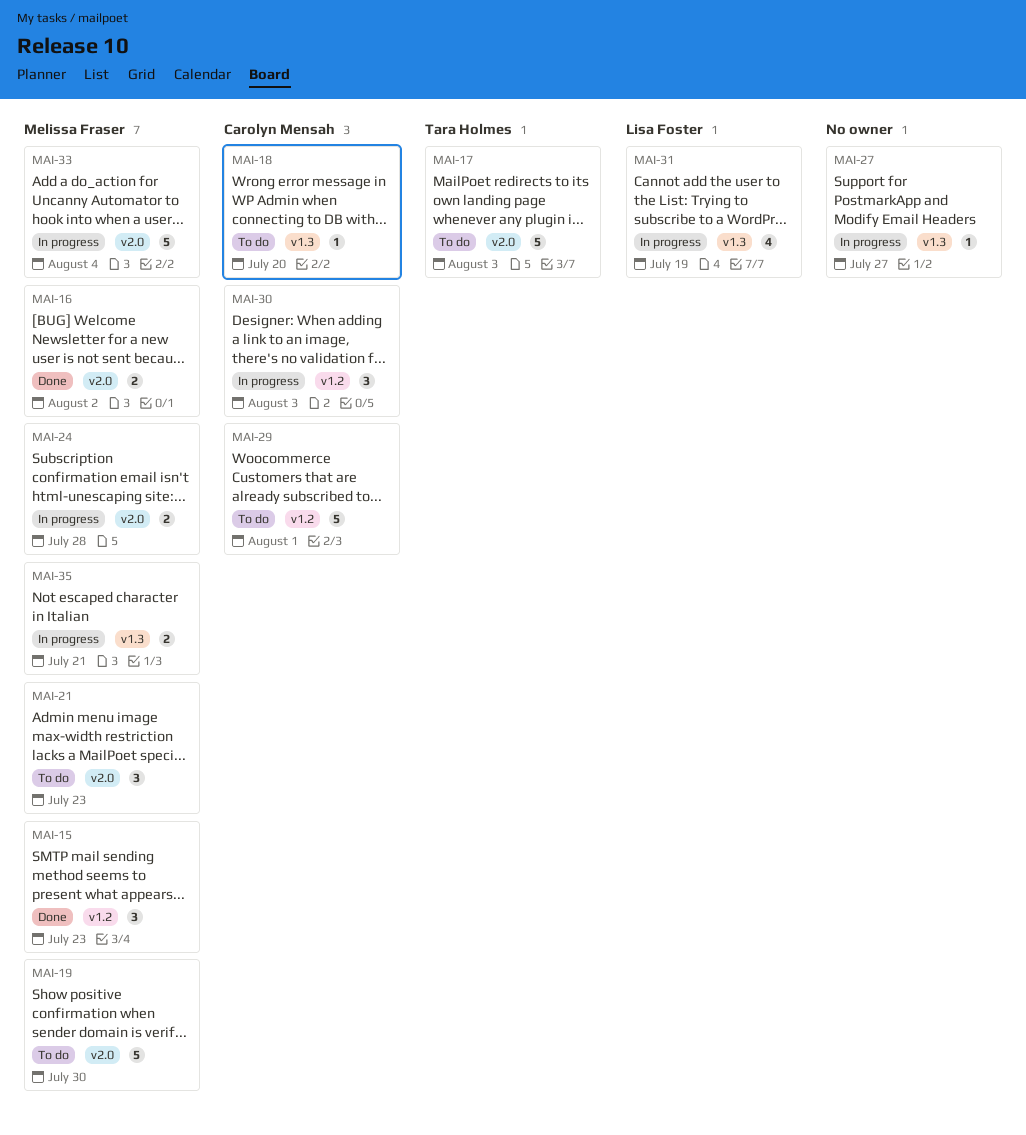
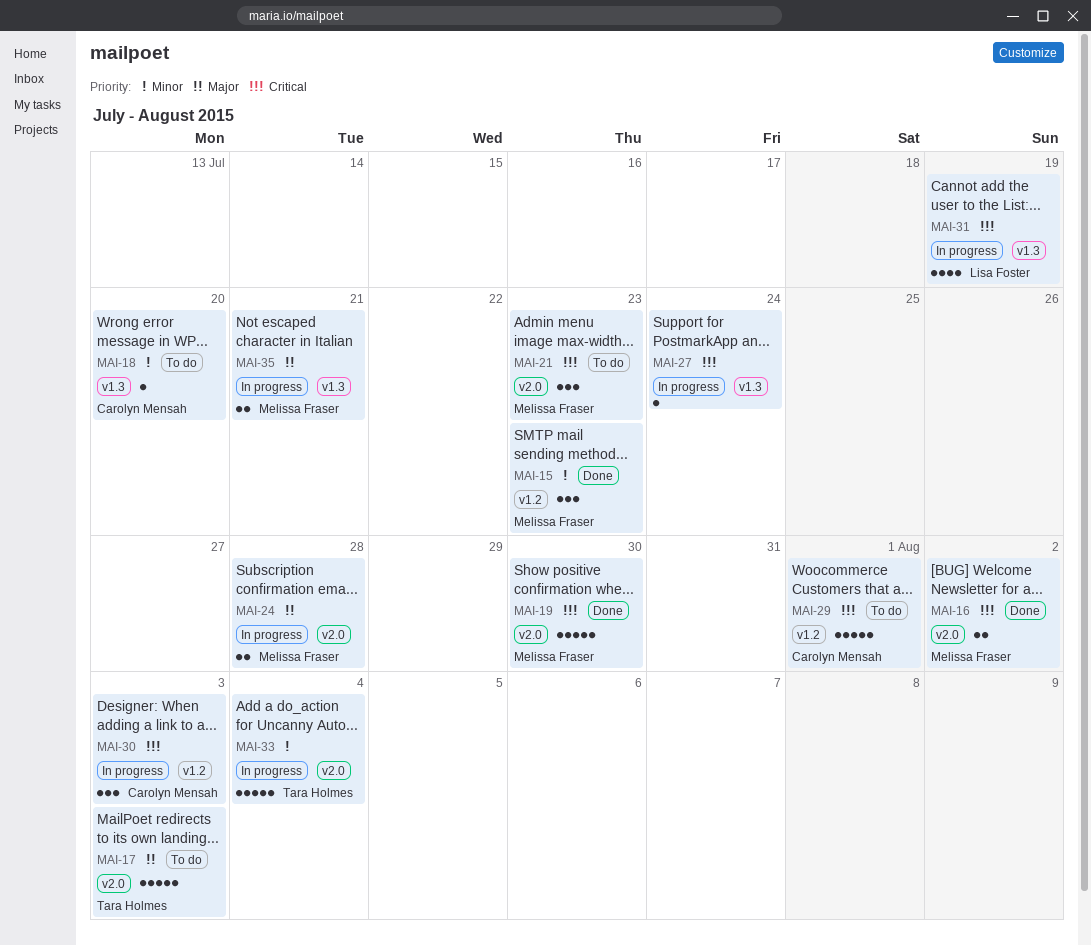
MAI-19, status: To do -> Done
MAI-27, due: Jul 27 -> Jul 24
MAI-33, owner: Melissa Fraser -> Tara Holmes

